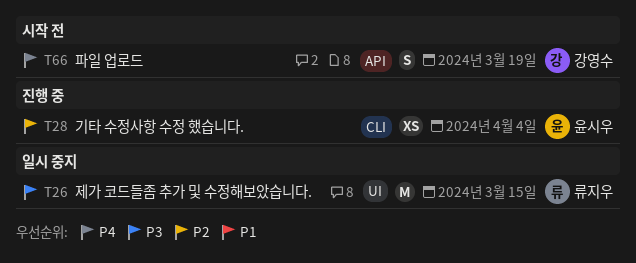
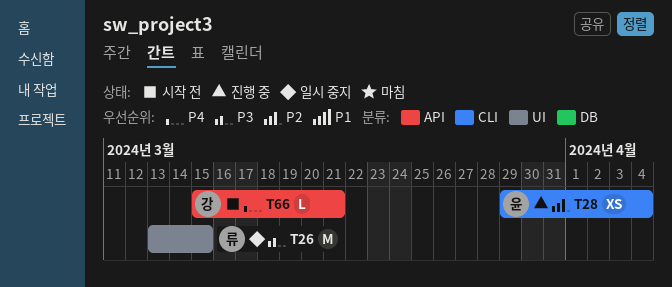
T66, estimate: S -> L
T66, due: Mar 19 -> Mar 21

